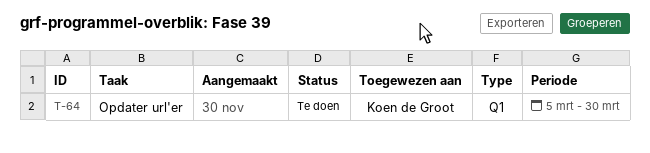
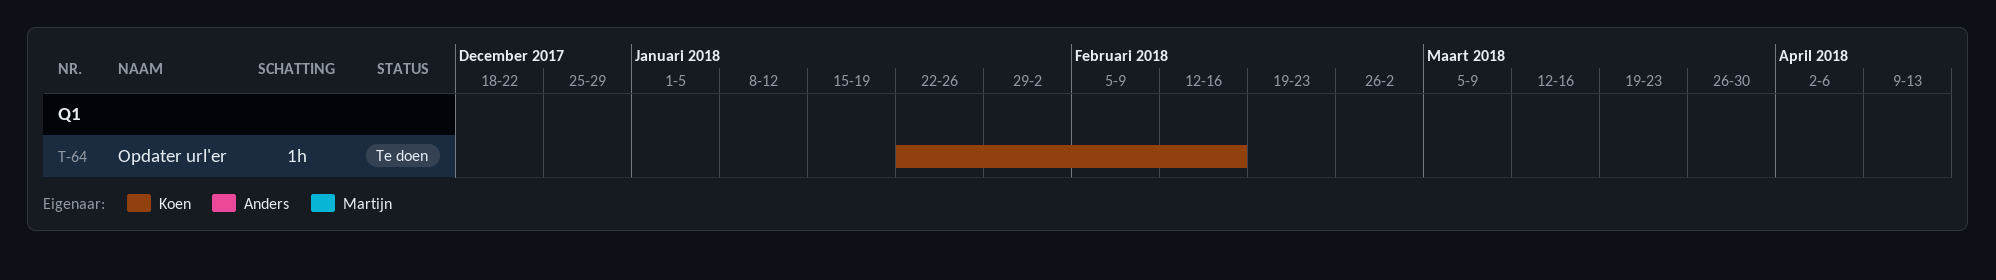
T-64, start: Mar 5 -> Jan 22
T-64, due: Mar 30 -> Feb 16

